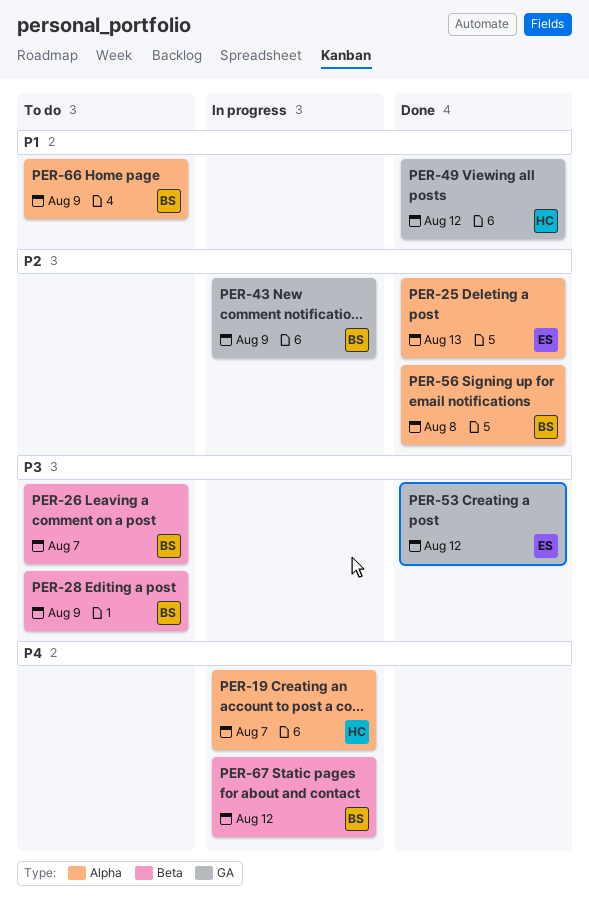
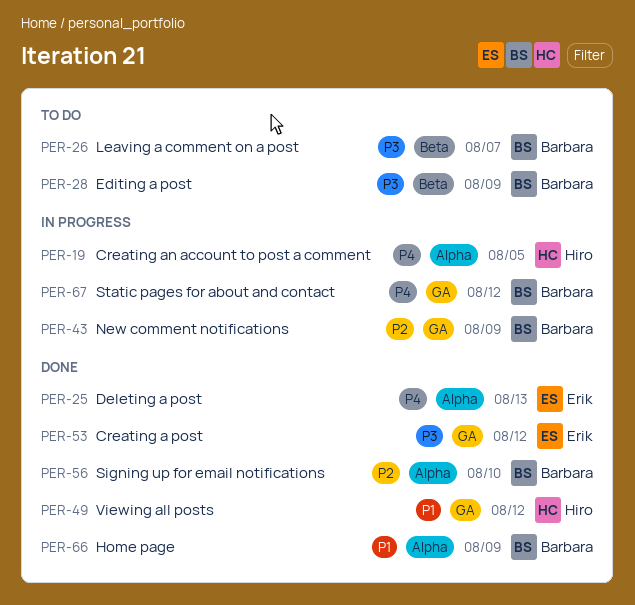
PER-19, due: Aug 7 -> Aug 5
PER-25, priority: P2 -> P4
PER-56, due: Aug 8 -> Aug 10
PER-66, status: To do -> Done
PER-67, label: Beta -> GA

